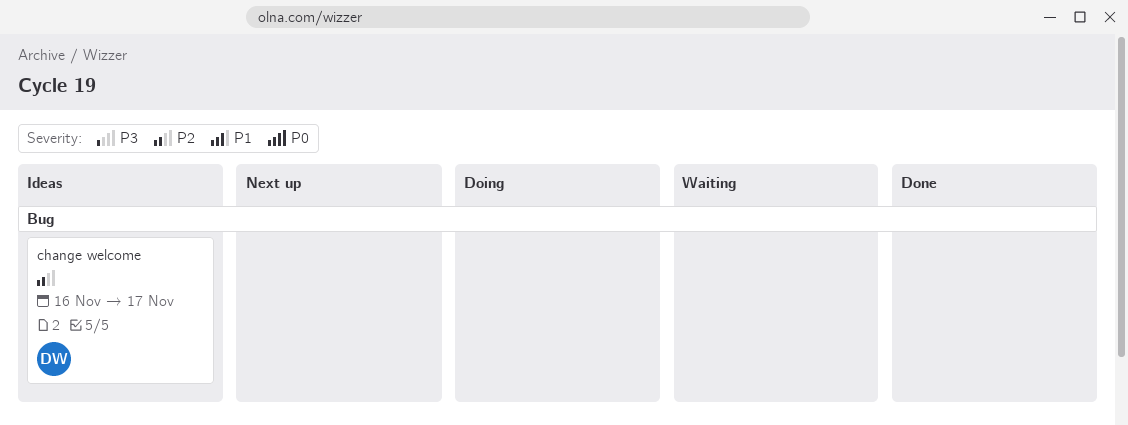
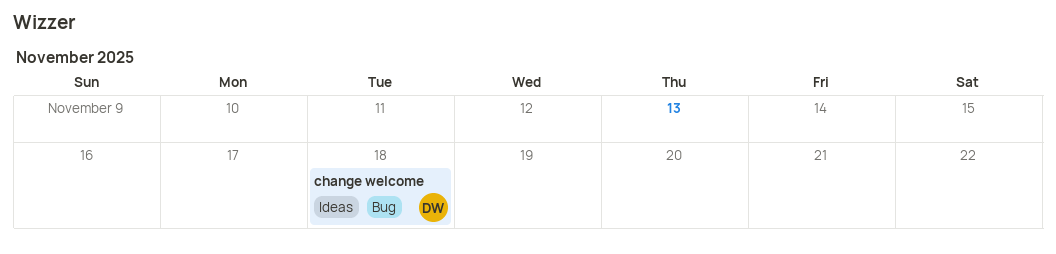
change welcome, due: Nov 17 -> Nov 18

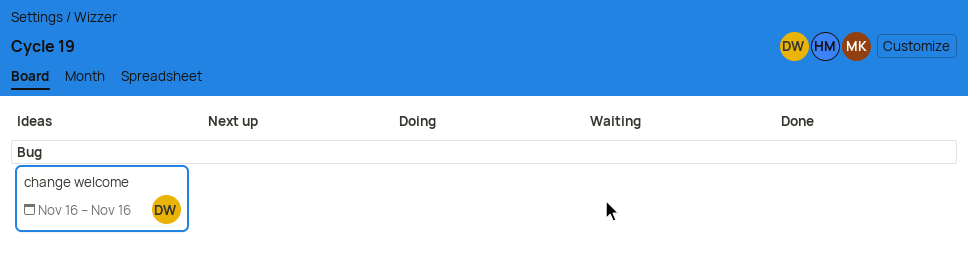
change welcome, due: Nov 18 -> Nov 16

